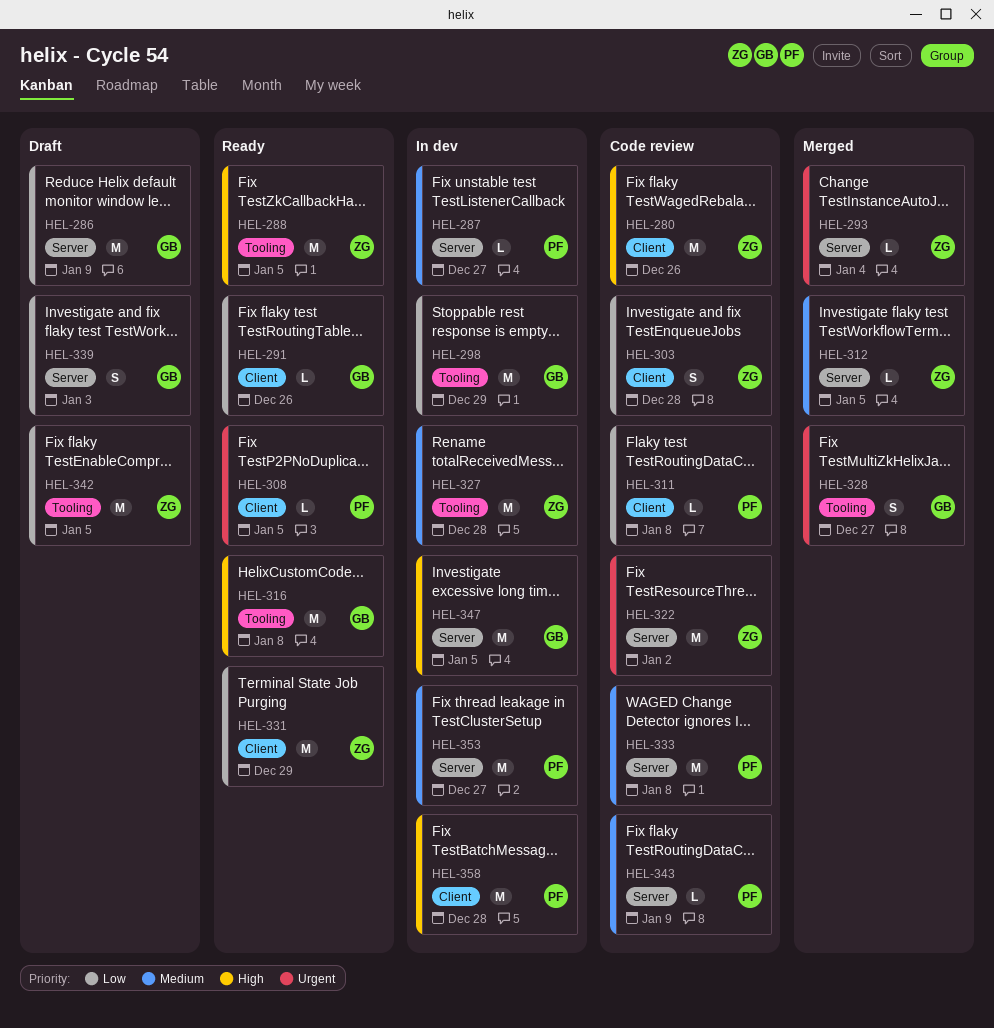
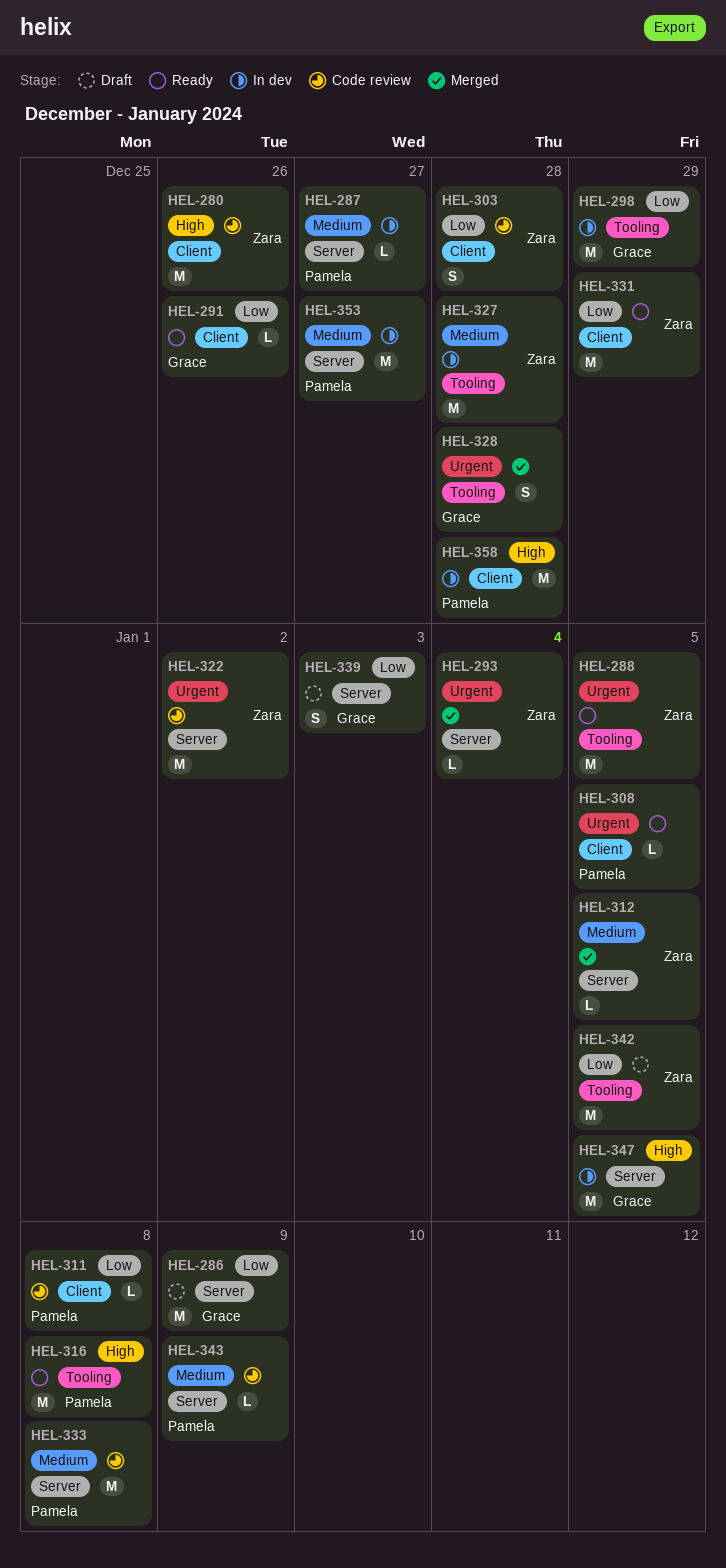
HEL-288, priority: High -> Urgent
HEL-316, owner: Grace -> Pamela
HEL-328, due: Dec 27 -> Dec 28

